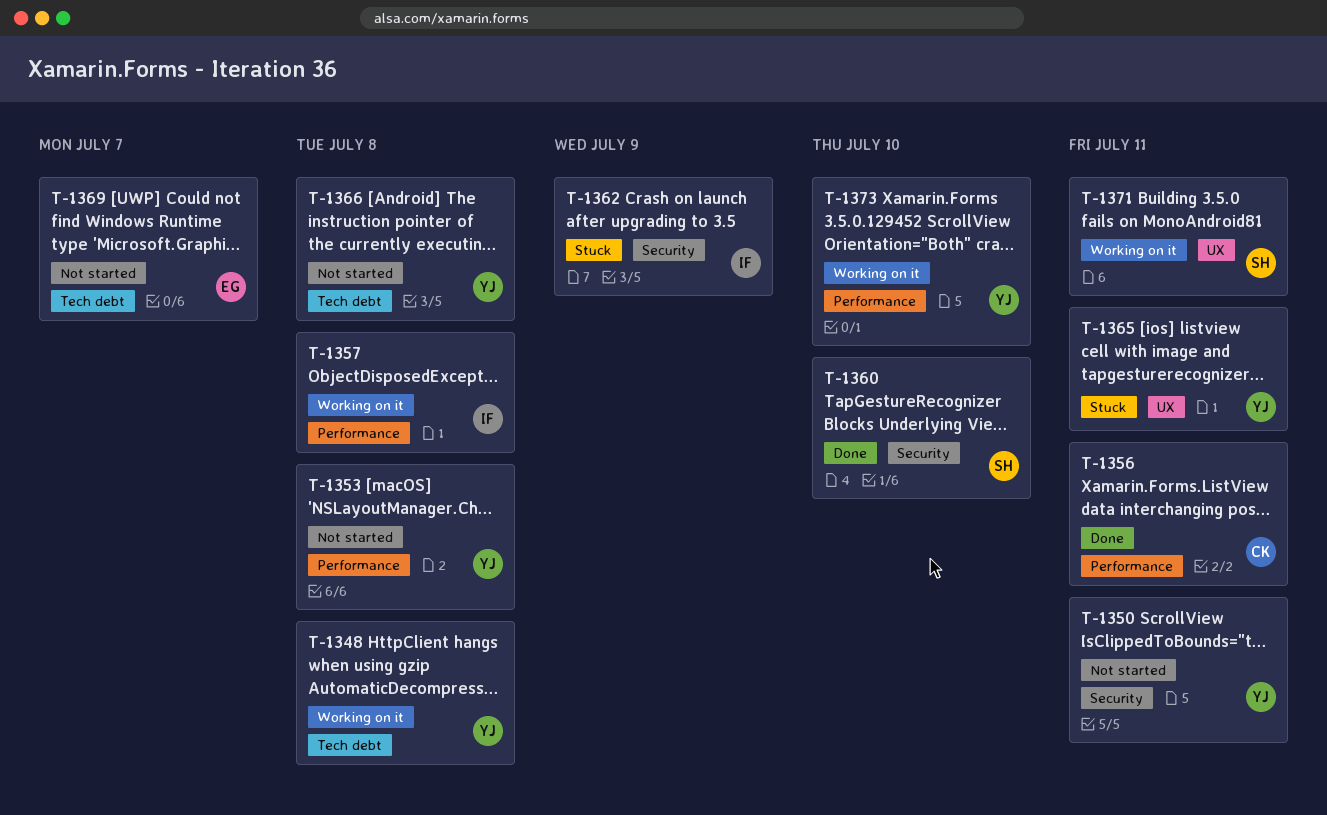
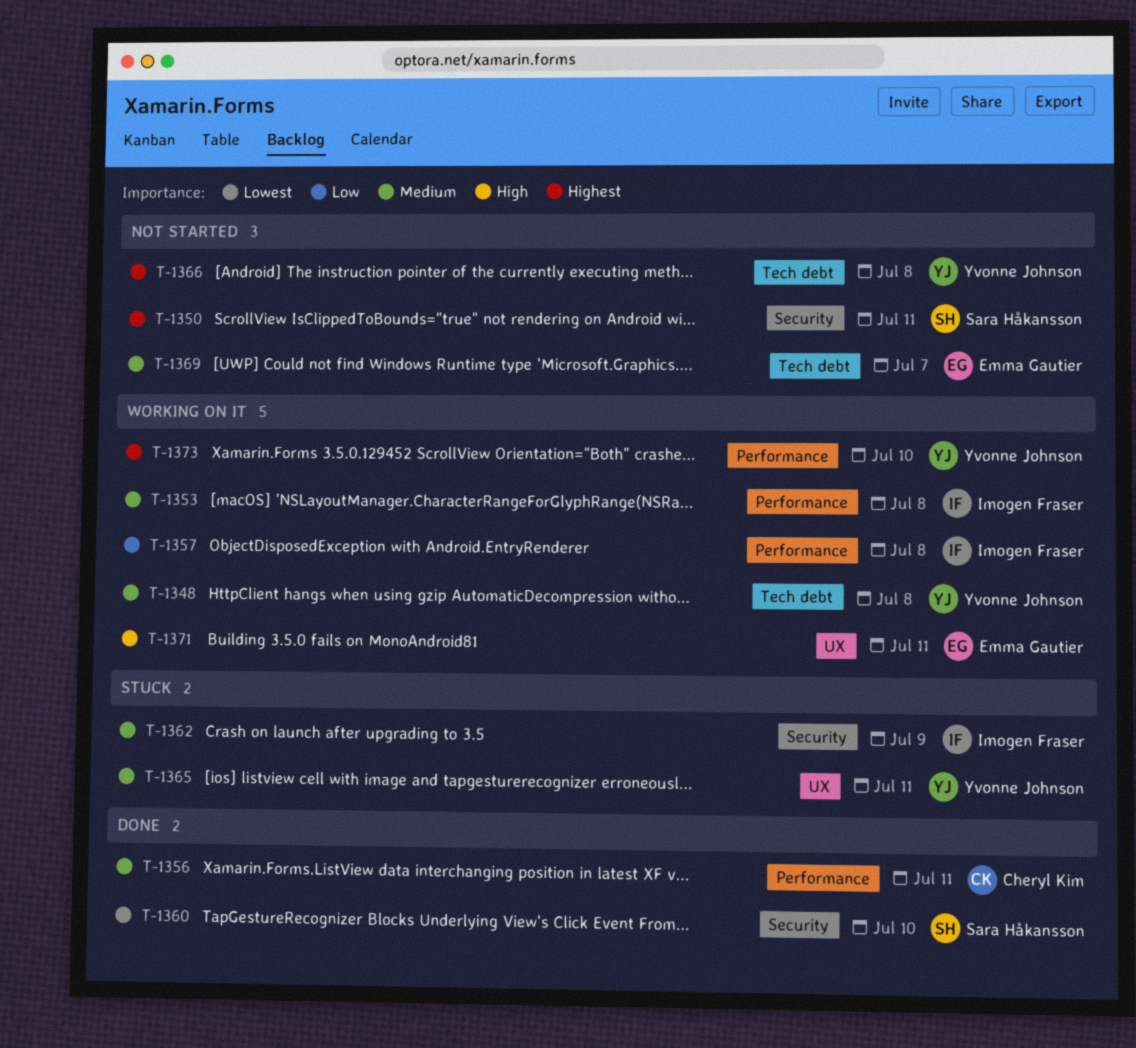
T-1350, owner: Yvonne Johnson -> Sara Håkansson
T-1353, status: Not started -> Working on it
T-1353, owner: Yvonne Johnson -> Imogen Fraser
T-1371, owner: Sara Håkansson -> Emma Gautier

